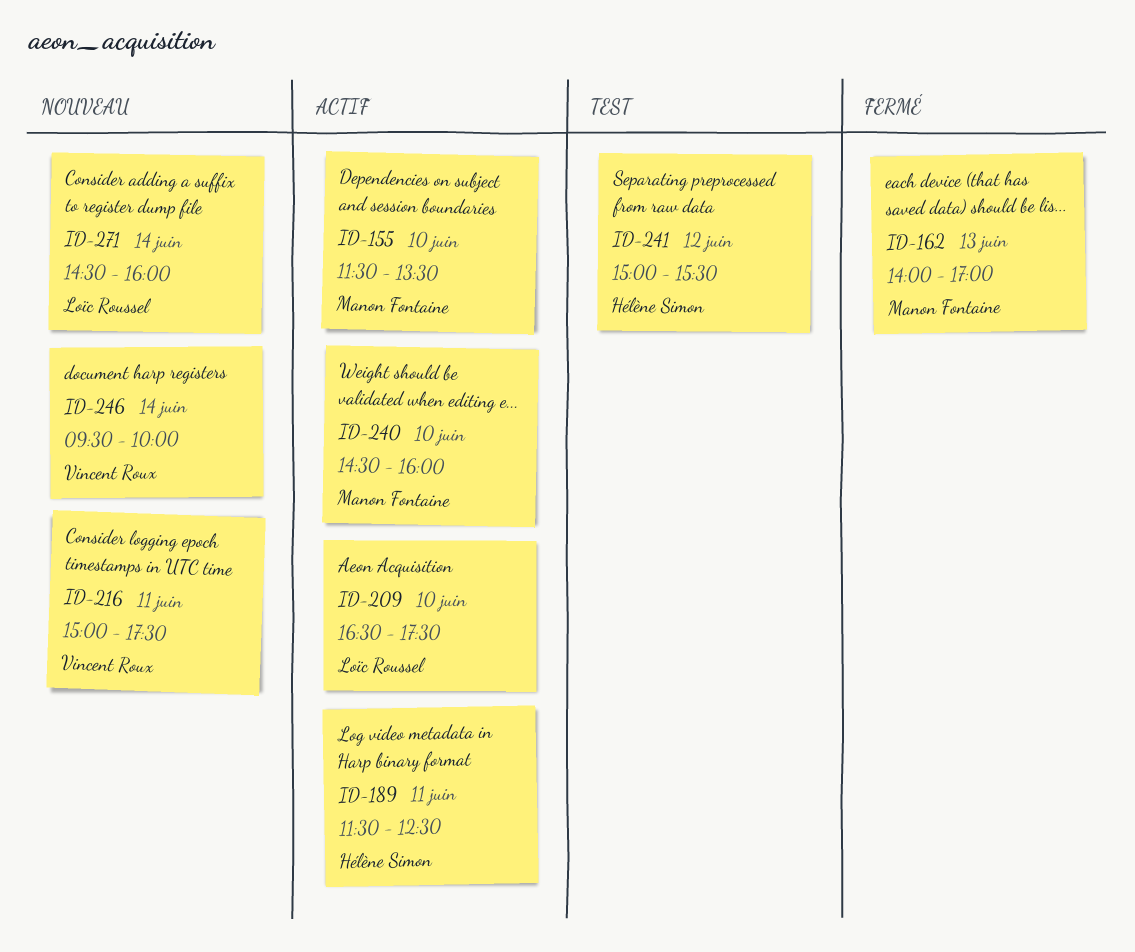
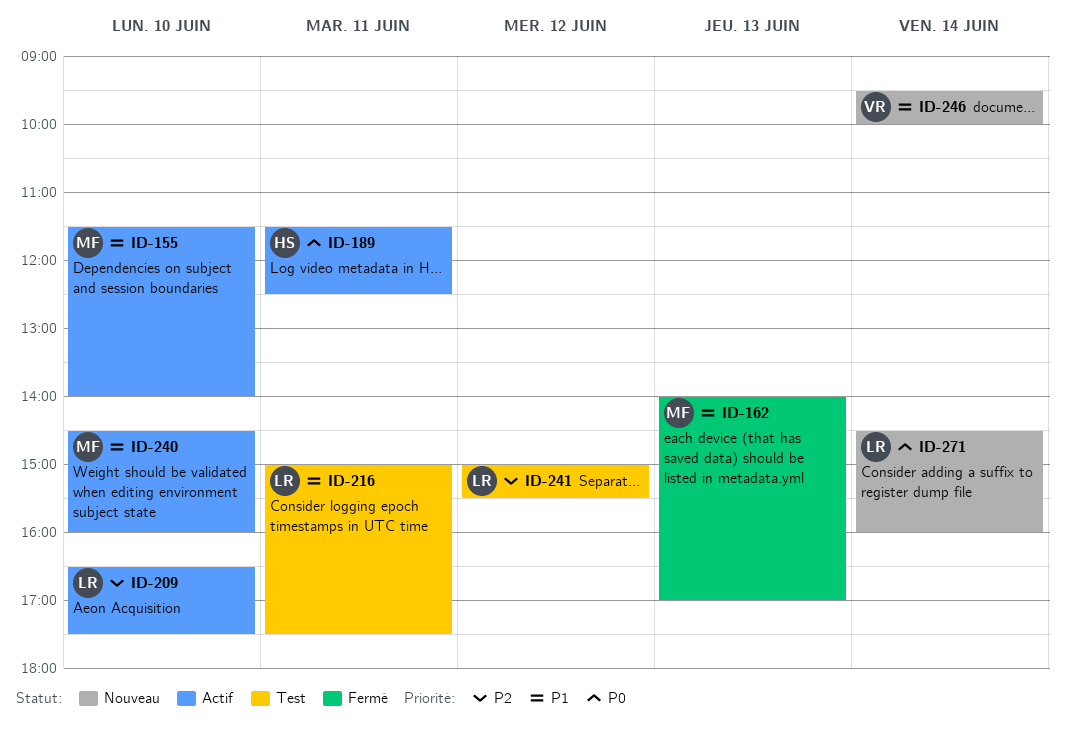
ID-155, ends: 13:30 -> 14:00
ID-216, status: Nouveau -> Test
ID-216, owner: Vincent Roux -> Loïc Roussel
ID-241, owner: Hélène Simon -> Loïc Roussel

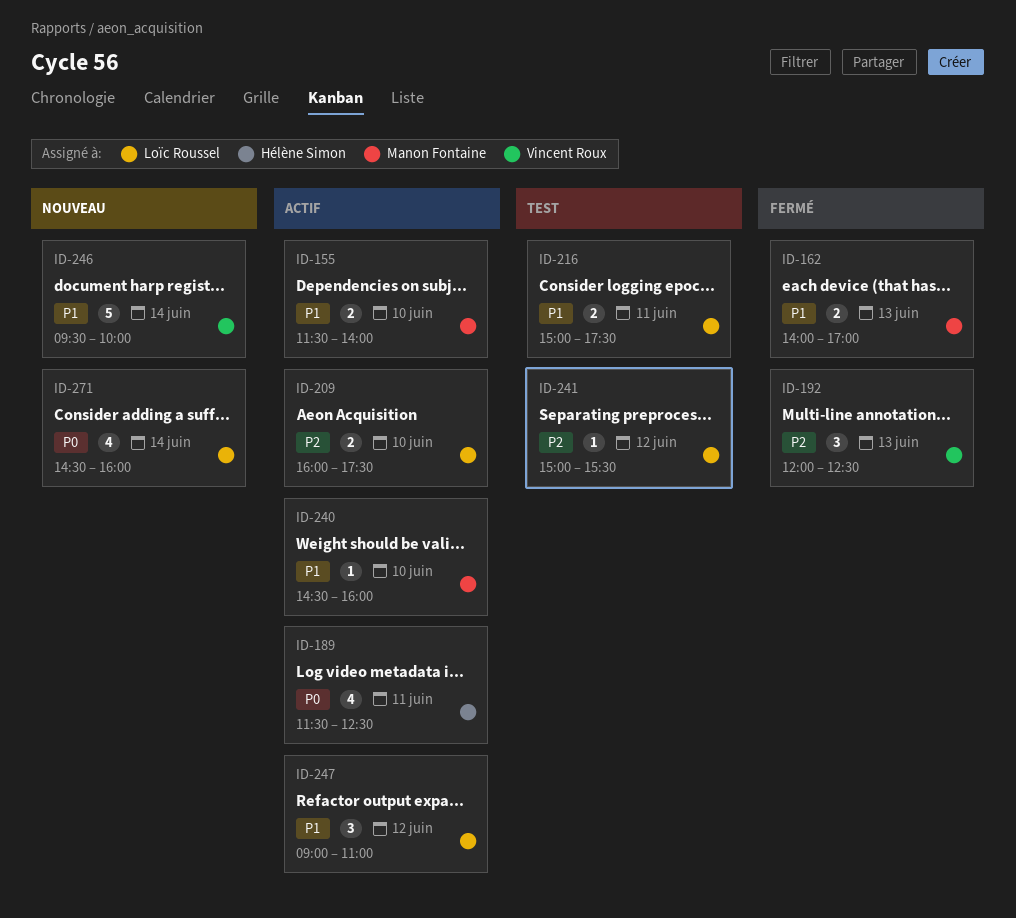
ID-192: none -> present
ID-209, begins: 16:30 -> 16:00
ID-247: none -> present

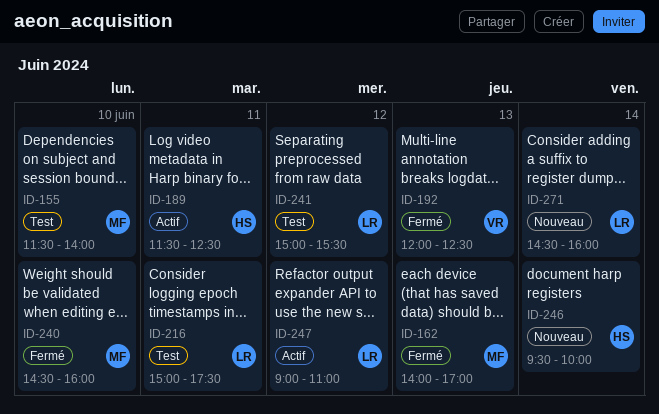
ID-155, status: Actif -> Test
ID-209: present -> none
ID-240, status: Actif -> Fermé
ID-246, owner: Vincent Roux -> Hélène Simon

